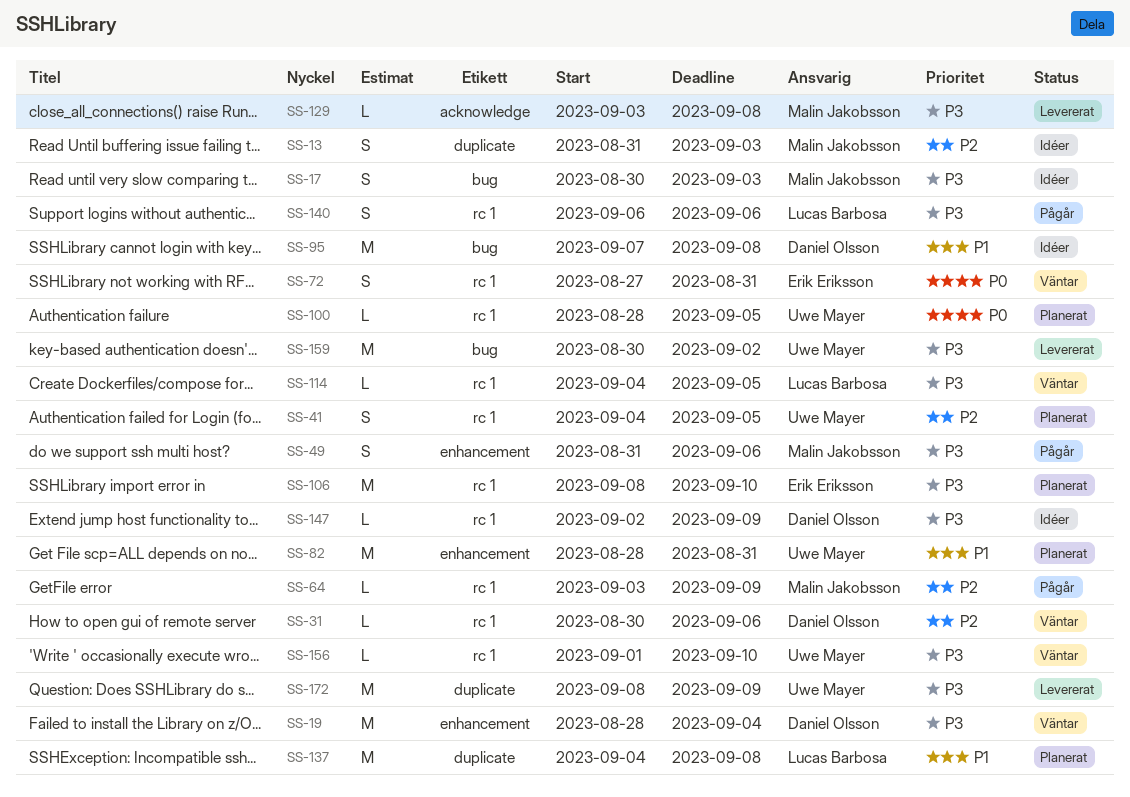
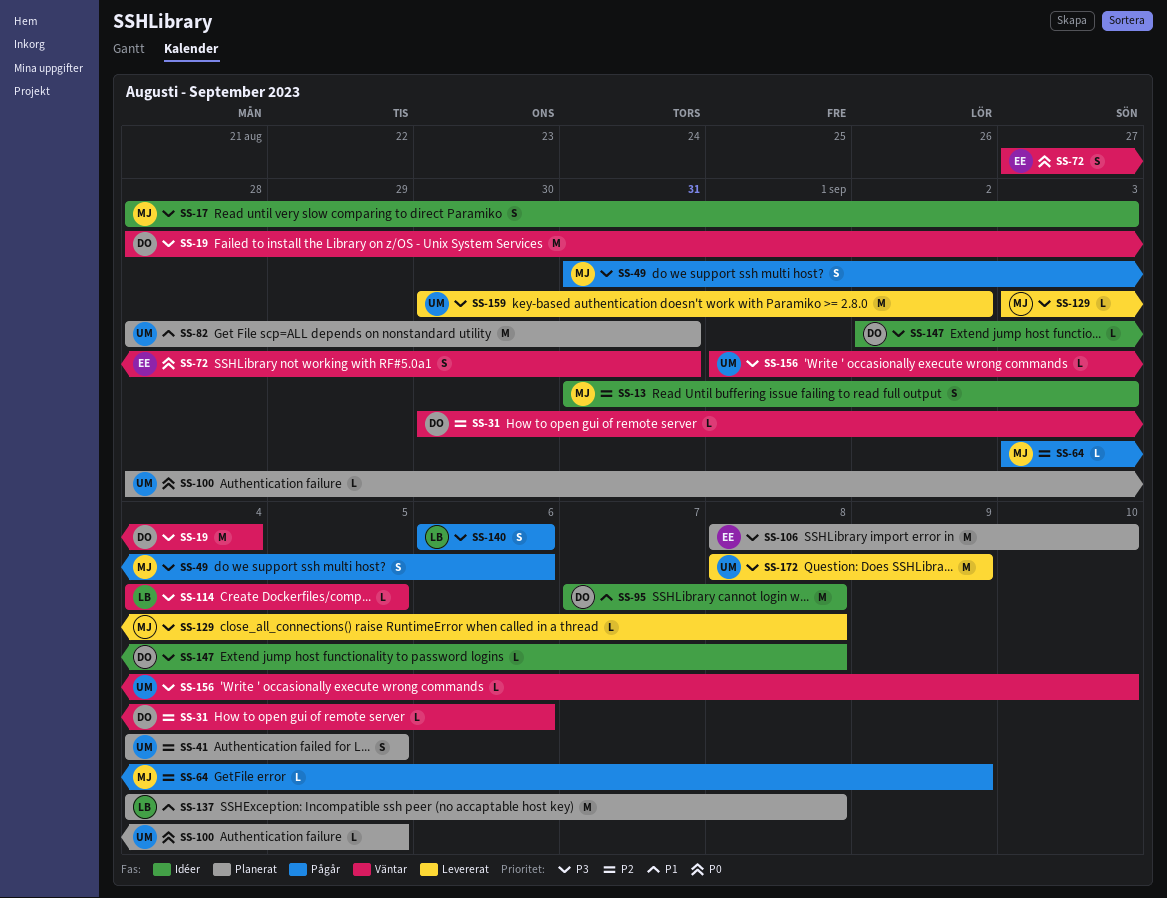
SS-17, start: Aug 30 -> Aug 28
SS-147, due: Sep 9 -> Sep 8

